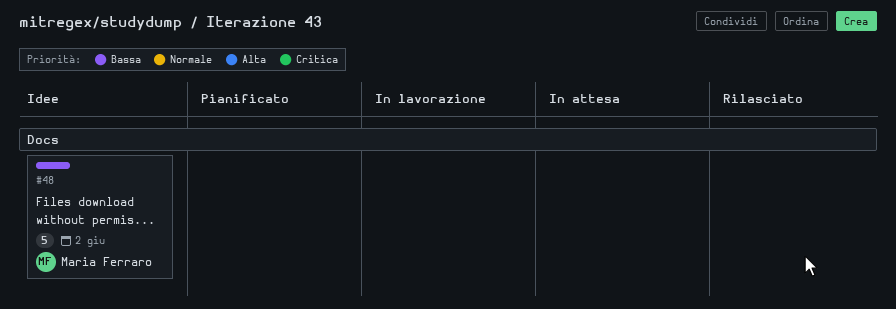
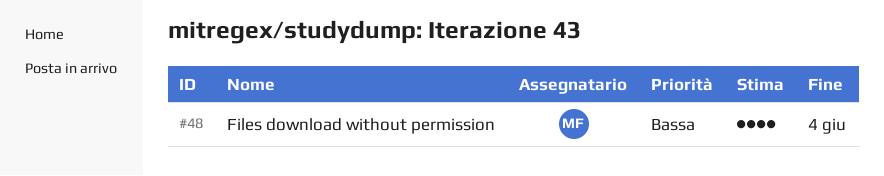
#48, estimate: 5 -> 4
#48, due: Jun 2 -> Jun 4

